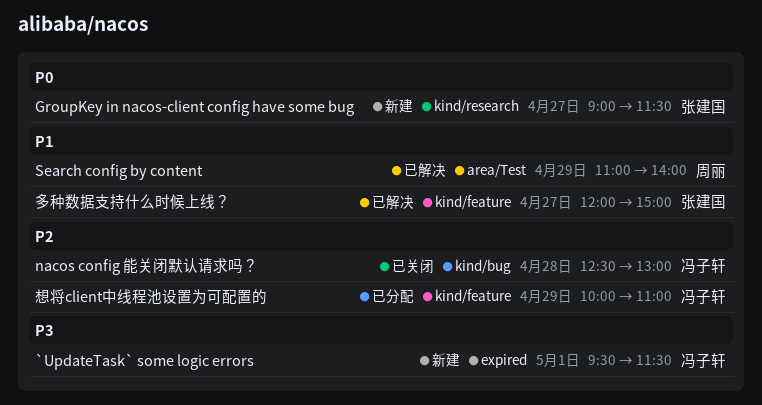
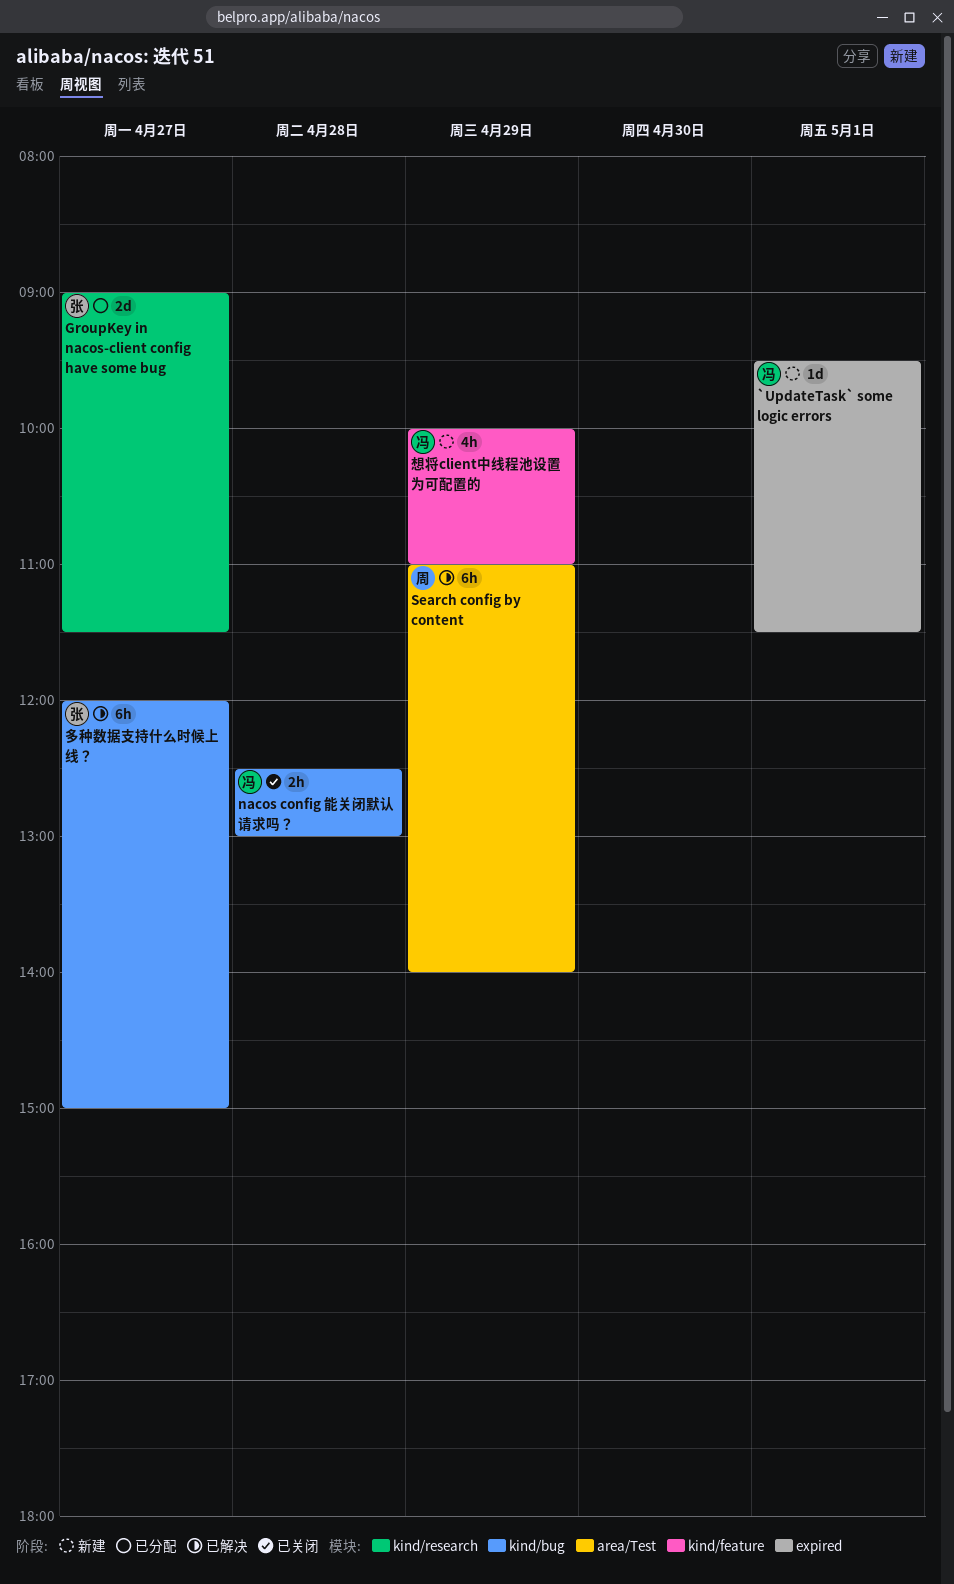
GroupKey in nacos-client config have some bug, status: 新建 -> 已分配
多种数据支持什么时候上线？, label: kind/feature -> kind/bug
想将client中线程池设置为可配置的, status: 已分配 -> 新建

